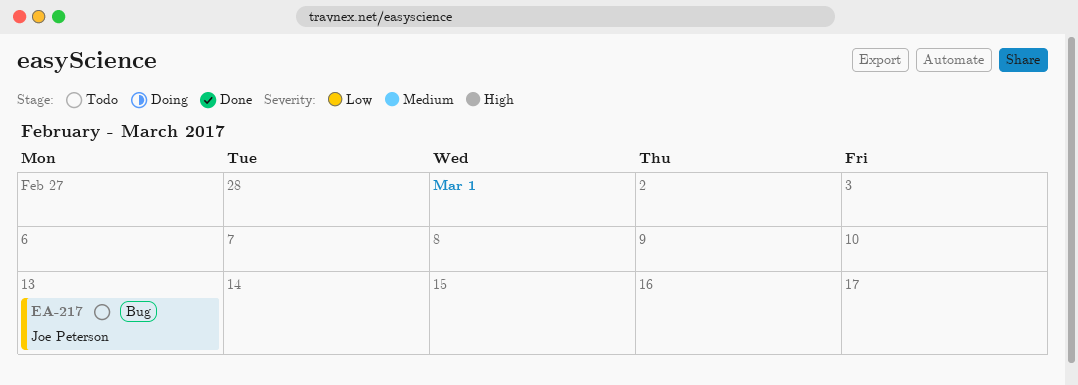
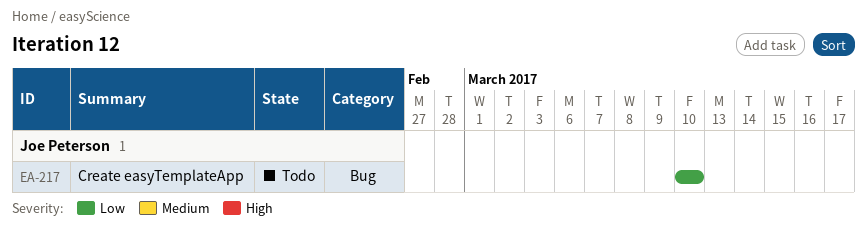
EA-217, due: Mar 13 -> Mar 10

